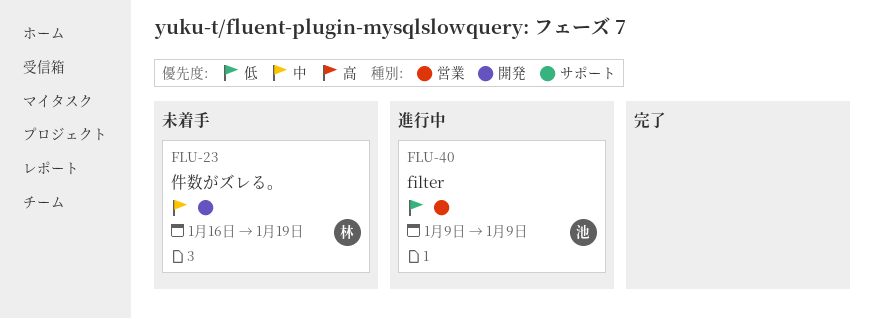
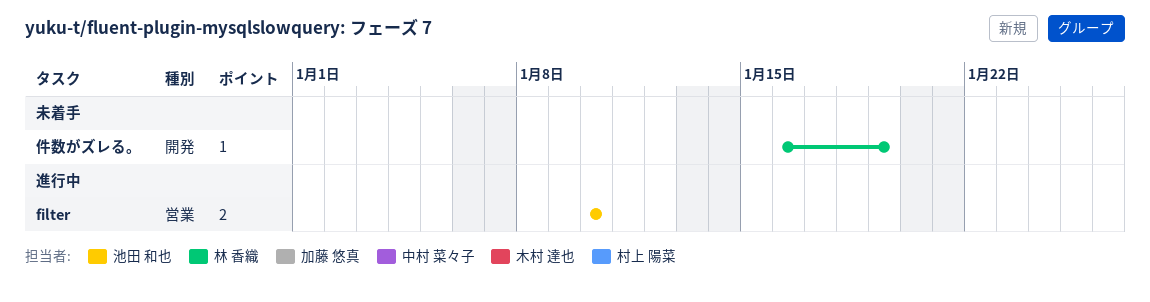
filter, start: Jan 9 -> Jan 10
filter, due: Jan 9 -> Jan 10

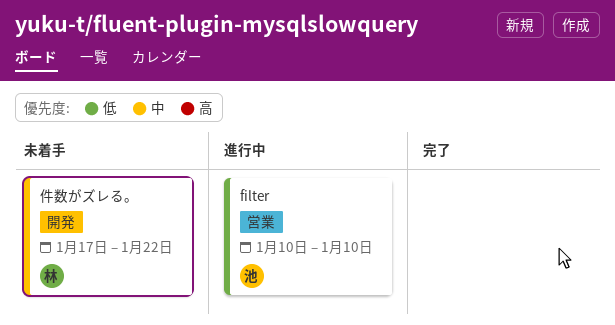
件数がズレる。, start: Jan 16 -> Jan 17
件数がズレる。, due: Jan 19 -> Jan 22

